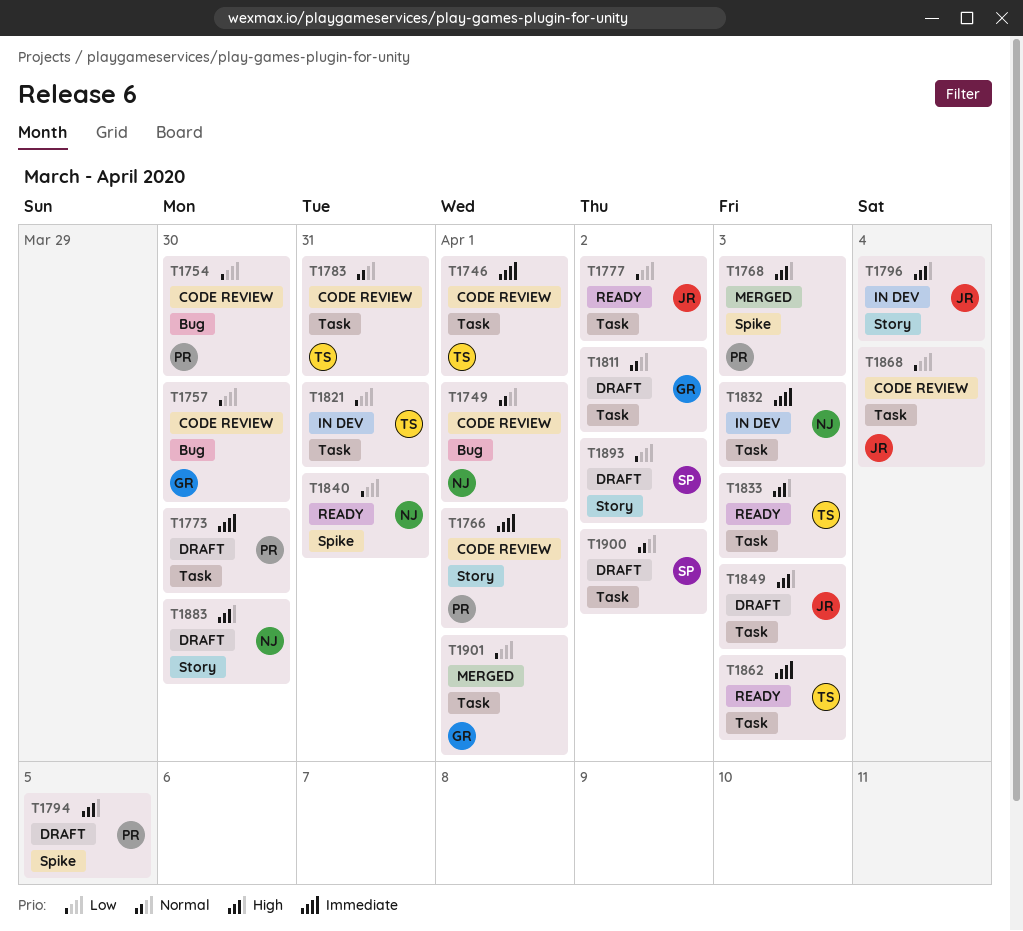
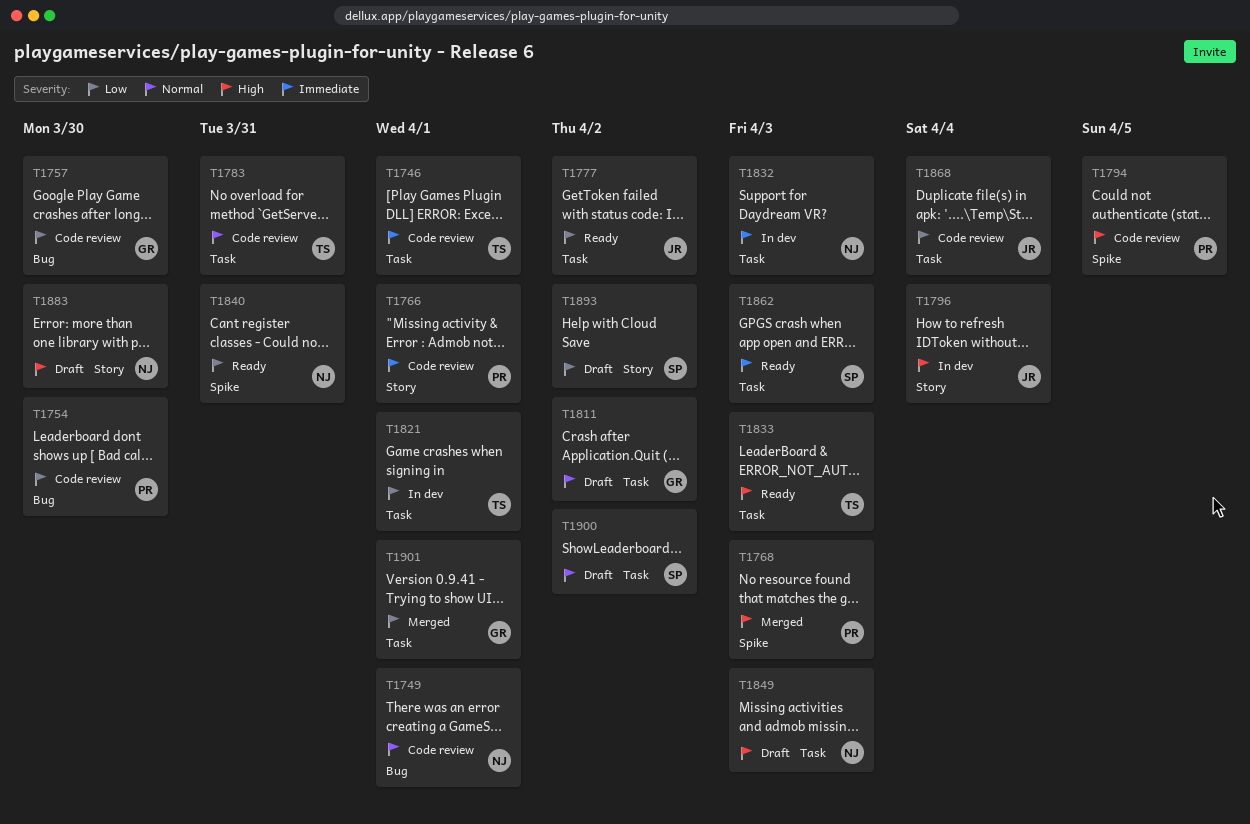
T1773: present -> none
T1794, status: Draft -> Code review
T1821, due: Mar 31 -> Apr 1
T1849, owner: JR -> NJ
T1862, owner: TS -> SP

